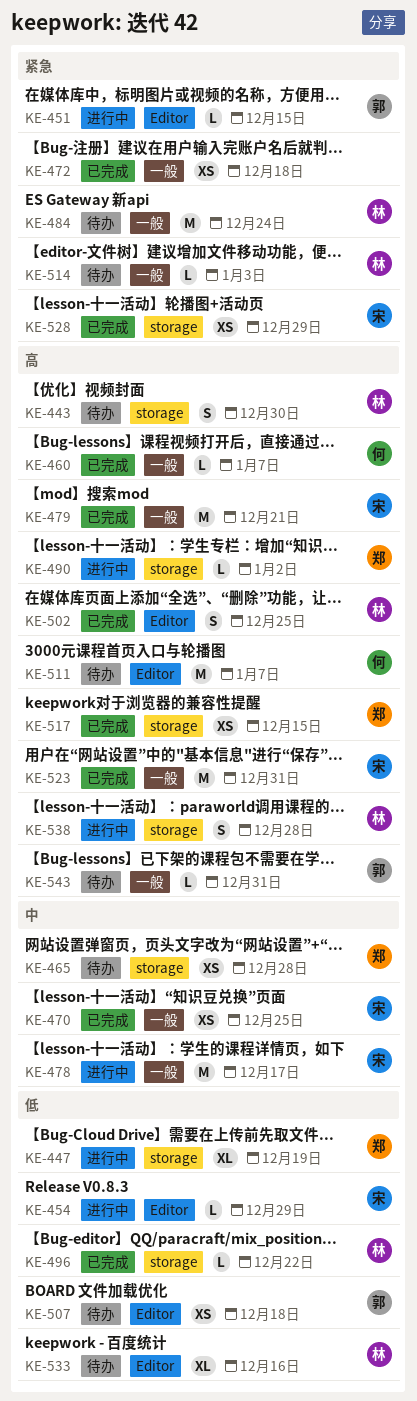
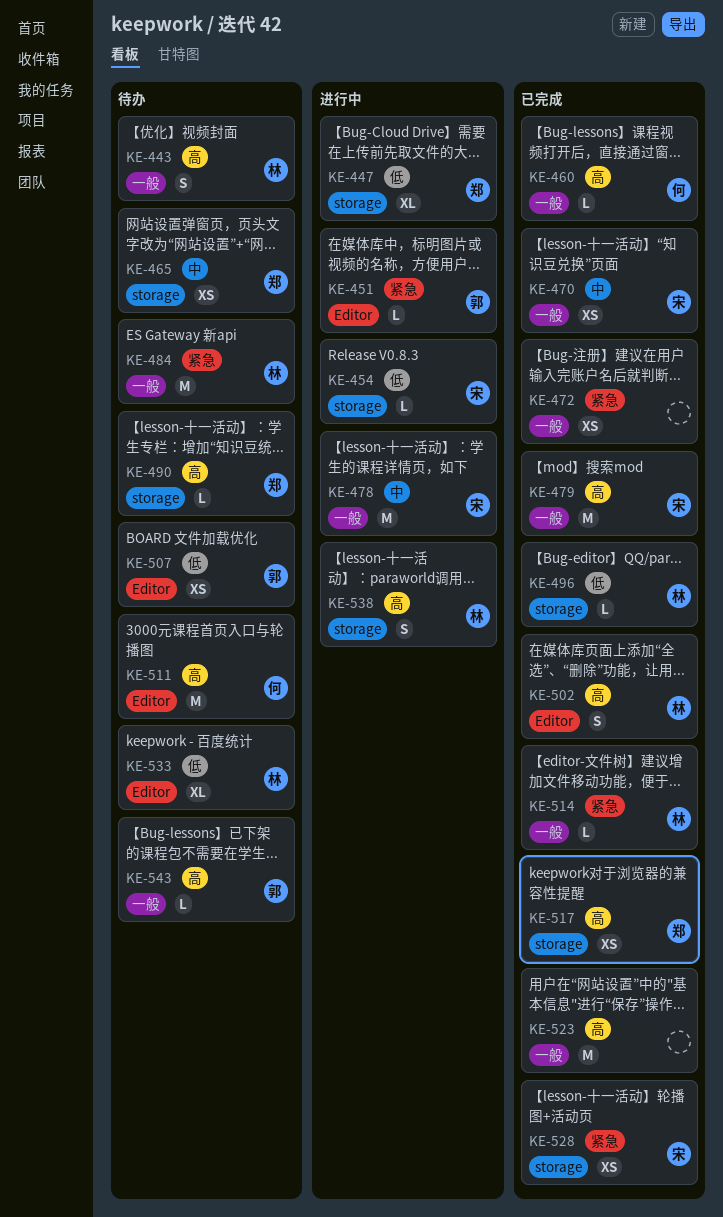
KE-443, label: storage -> 一般
KE-454, label: Editor -> storage
KE-490, status: 进行中 -> 待办
KE-514, status: 待办 -> 已完成
KE-523, owner: 宋 -> none

